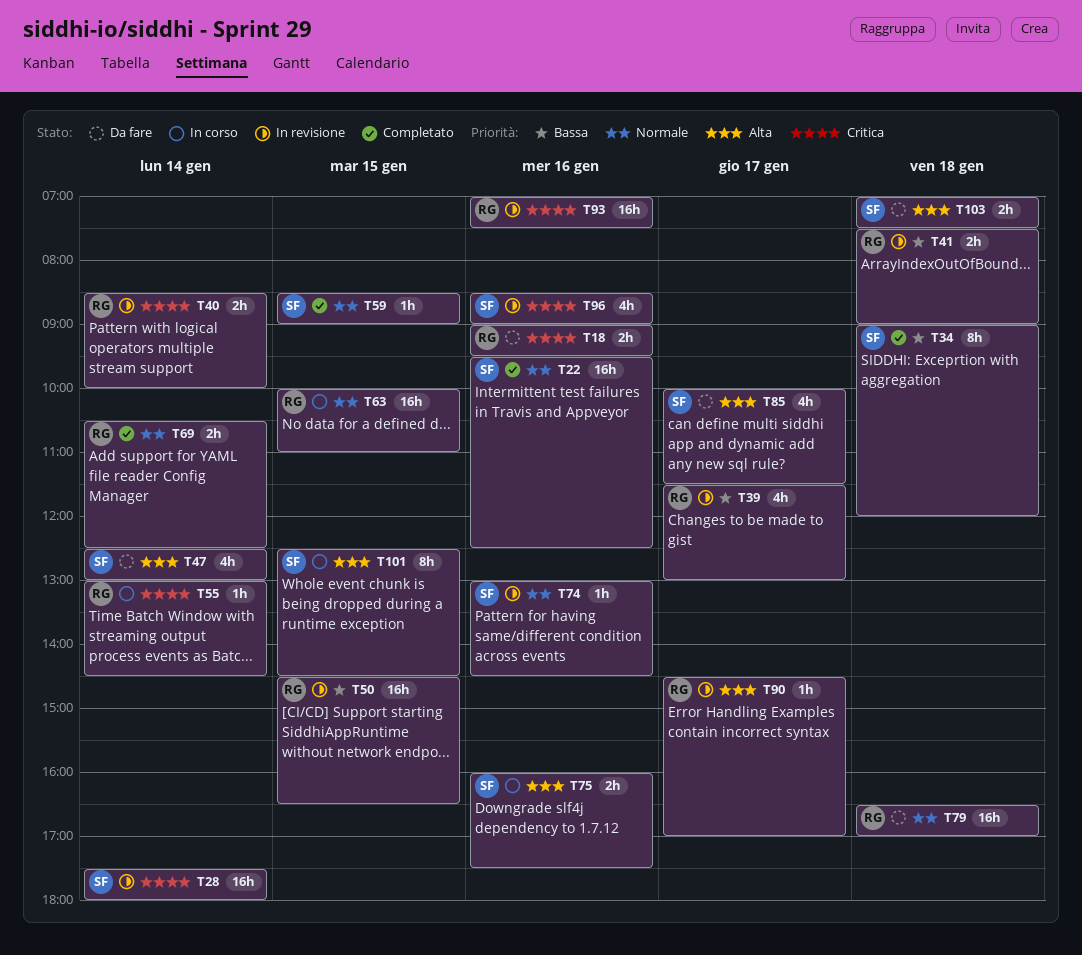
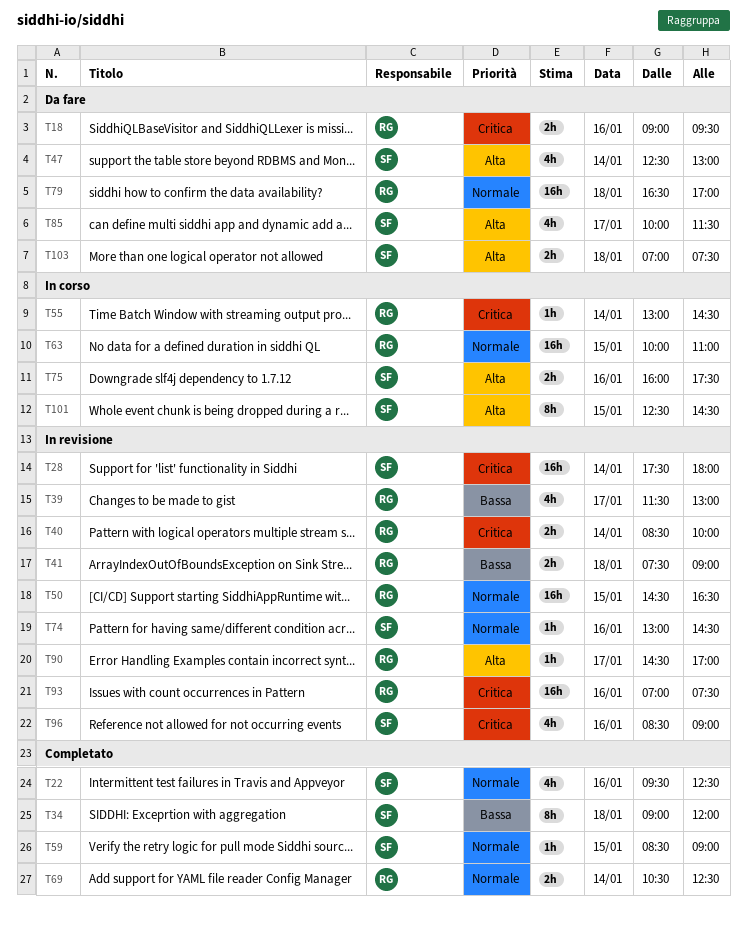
T22, estimate: 16h -> 4h
T50, priority: Bassa -> Normale

